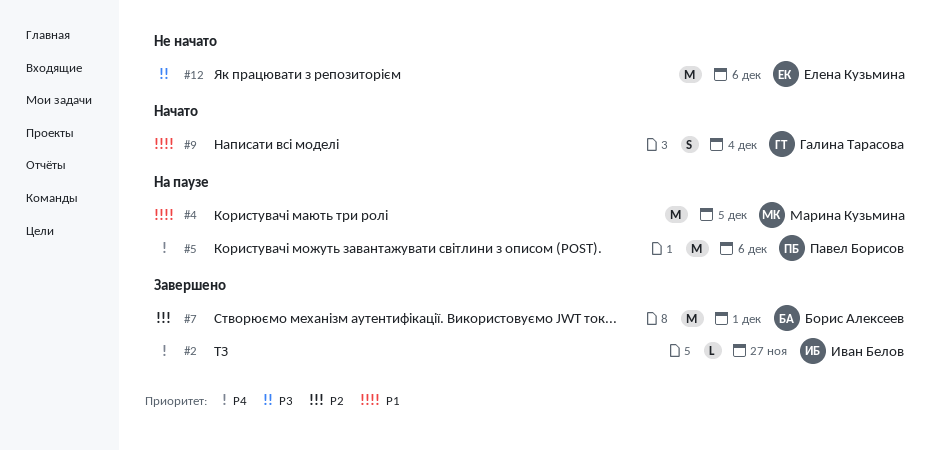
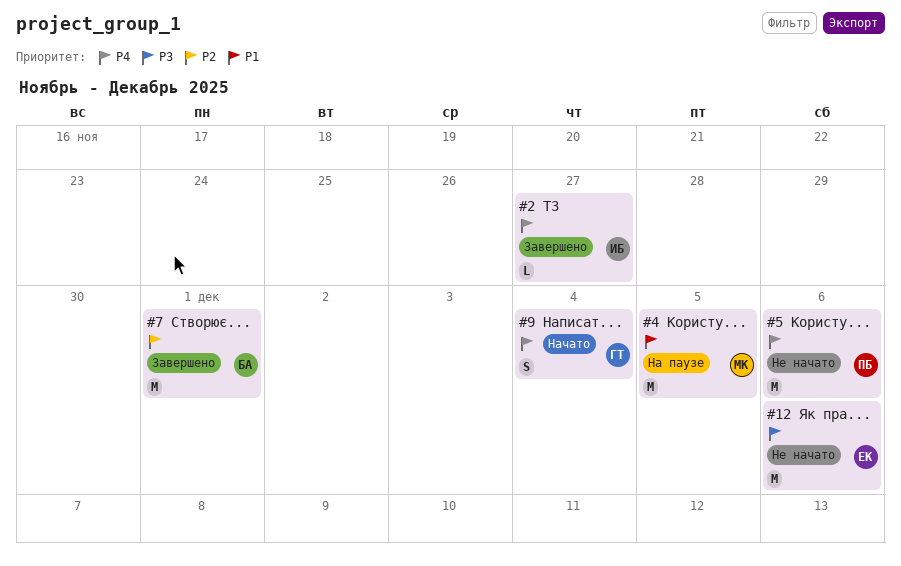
#5, status: На паузе -> Не начато
#9, priority: P1 -> P4

